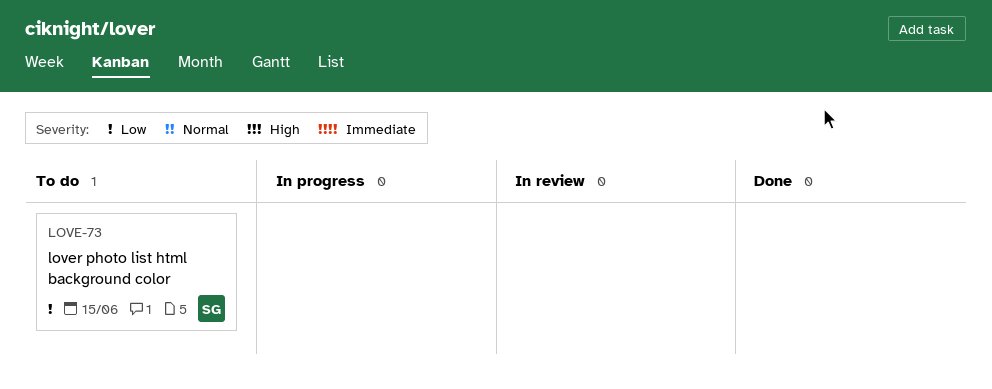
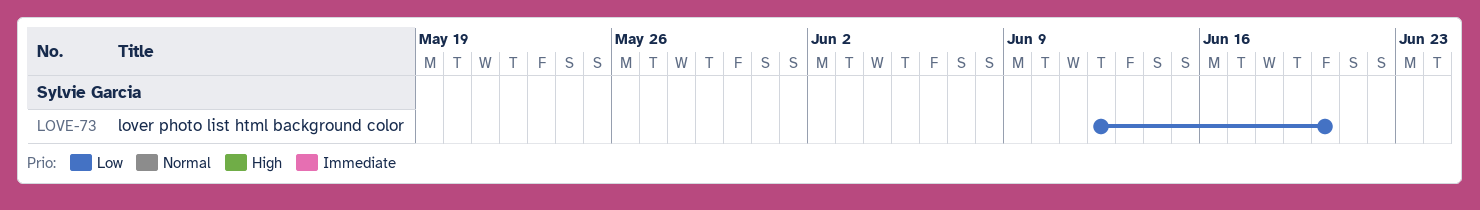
LOVE-73, due: Jun 15 -> Jun 20

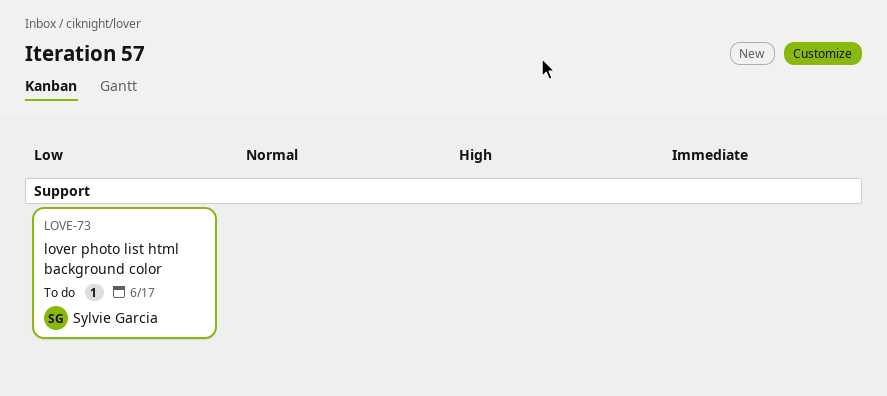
LOVE-73, due: Jun 20 -> Jun 17

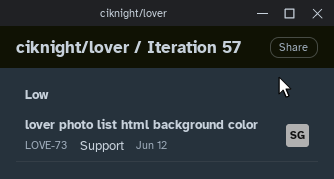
LOVE-73, due: Jun 17 -> Jun 12

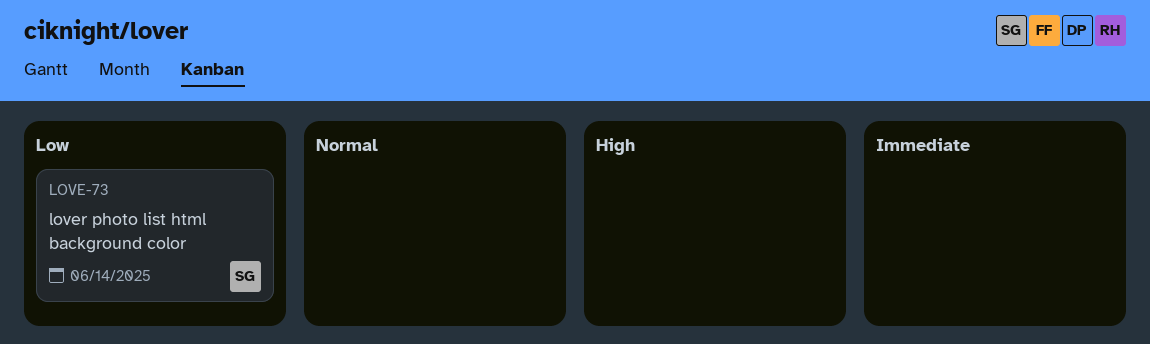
LOVE-73, due: Jun 12 -> Jun 14

